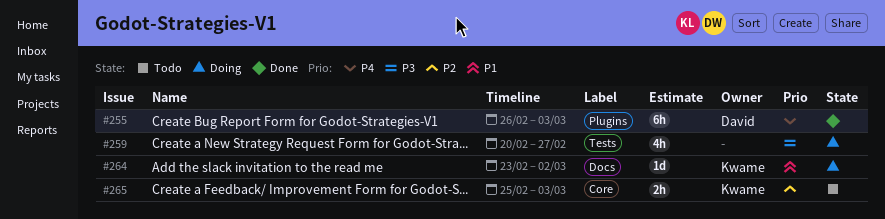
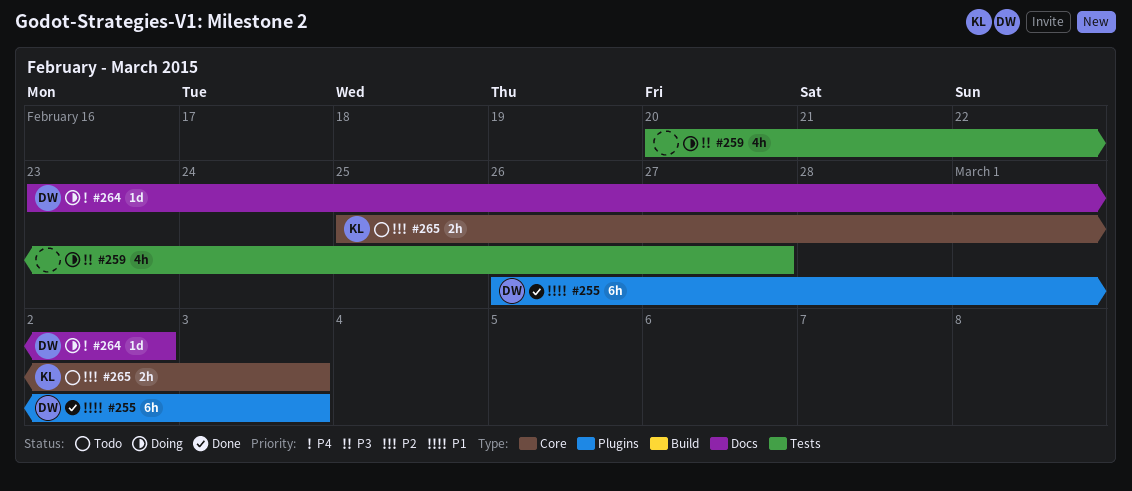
#255, priority: P4 -> P1
#264, owner: Kwame -> David
#264, priority: P1 -> P4

